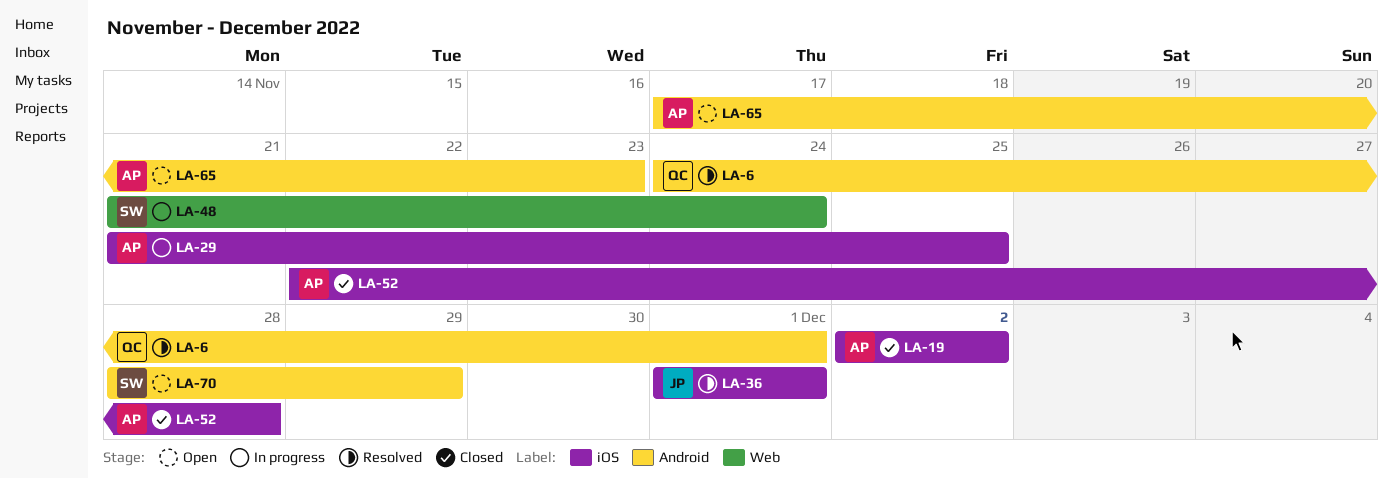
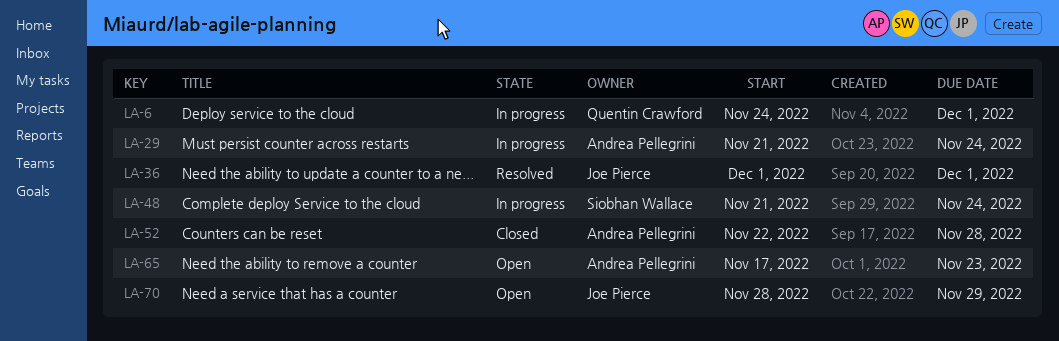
LA-6, status: Resolved -> In progress
LA-19: present -> none
LA-29, due: Nov 25 -> Nov 24
LA-70, owner: Siobhan Wallace -> Joe Pierce

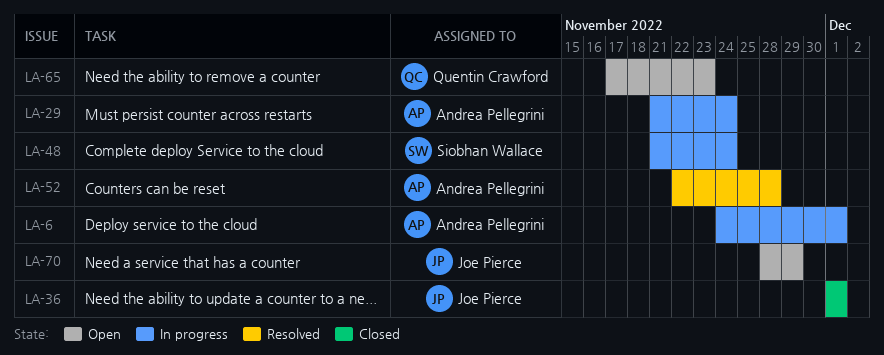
LA-6, owner: Quentin Crawford -> Andrea Pellegrini
LA-36, status: Resolved -> Closed
LA-52, status: Closed -> Resolved
LA-65, owner: Andrea Pellegrini -> Quentin Crawford

